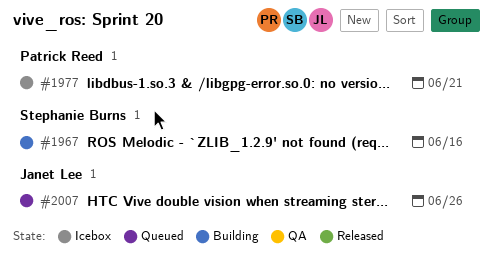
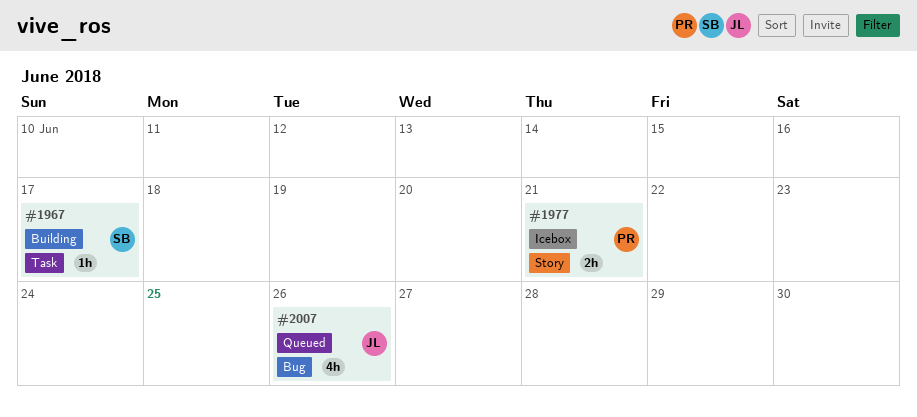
#1967, due: Jun 16 -> Jun 17

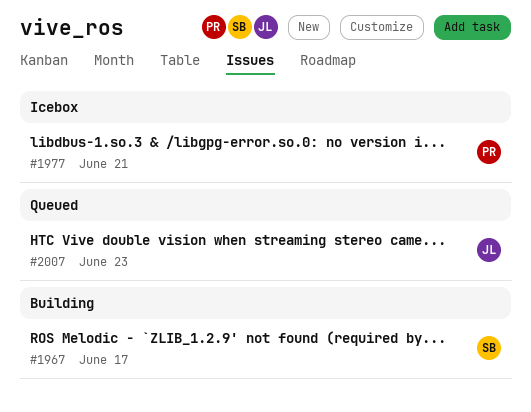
#2007, due: Jun 26 -> Jun 23

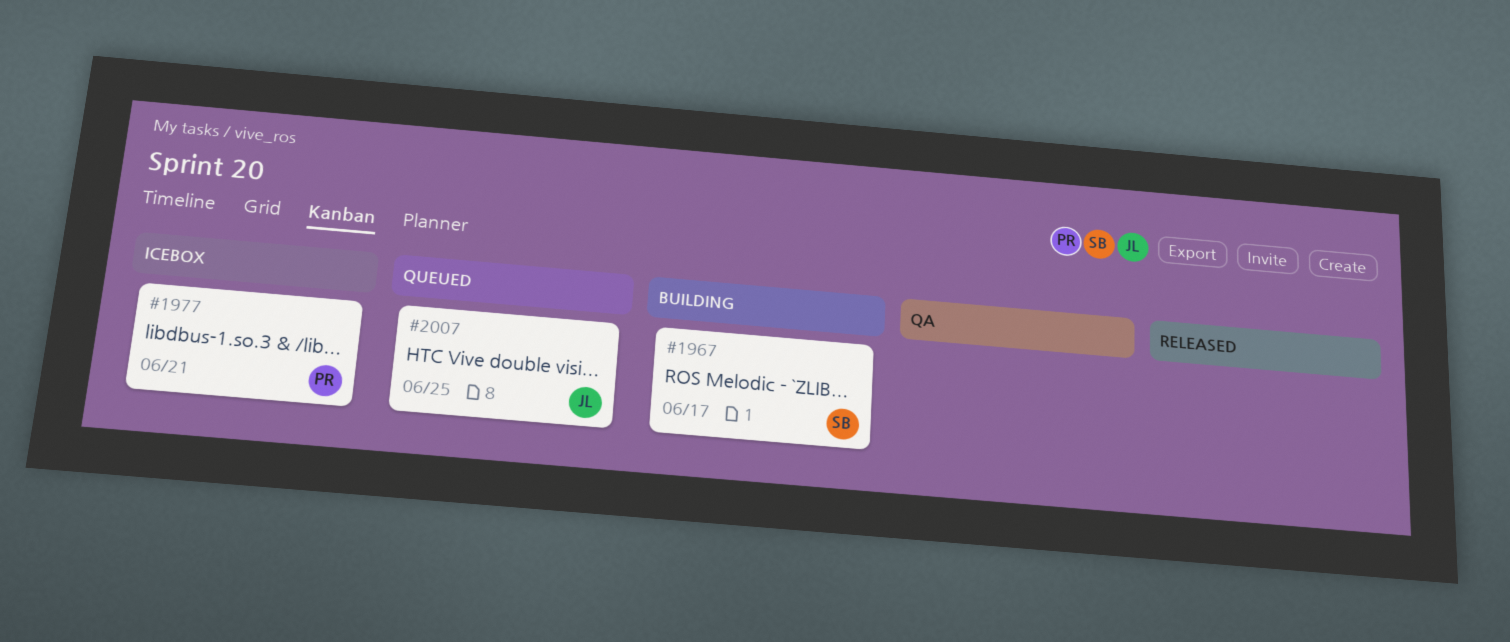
#2007, due: Jun 23 -> Jun 25

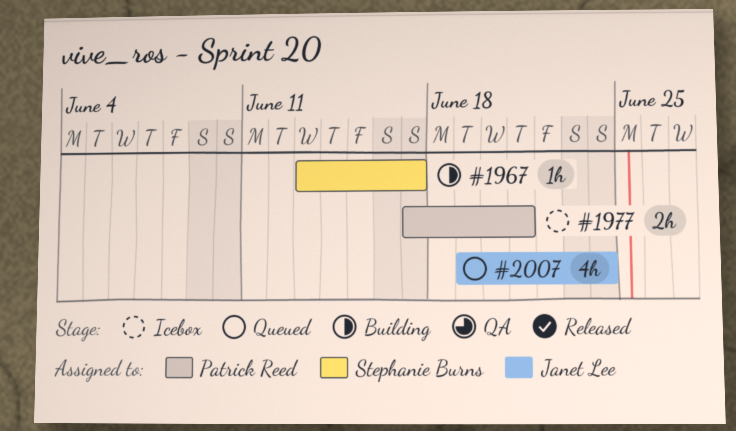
#2007, due: Jun 25 -> Jun 24

